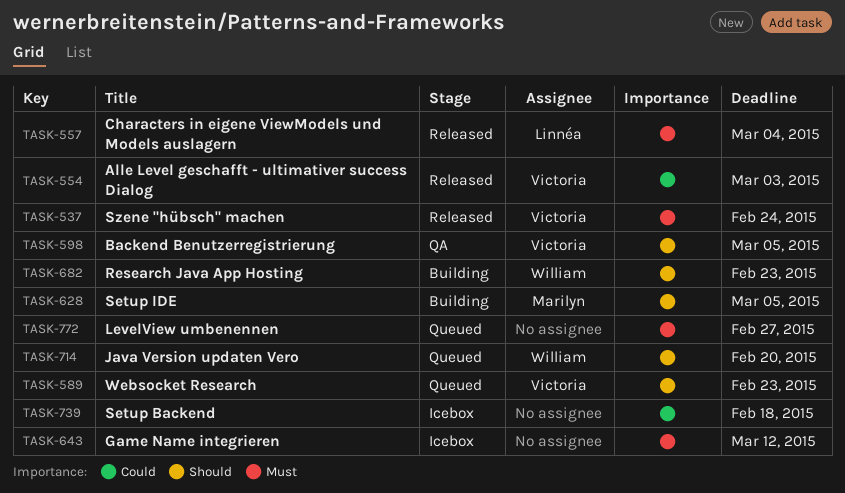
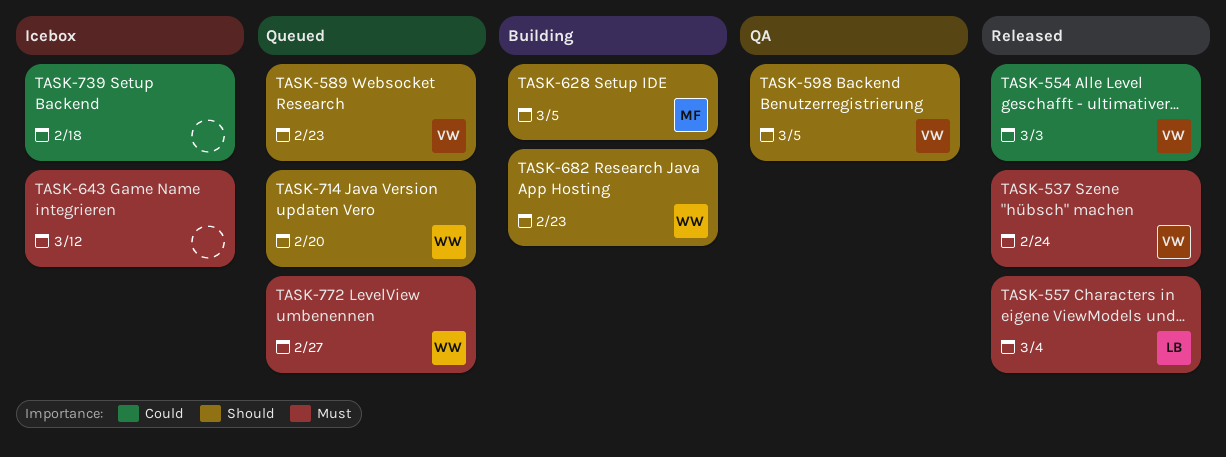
TASK-772, owner: none -> William

